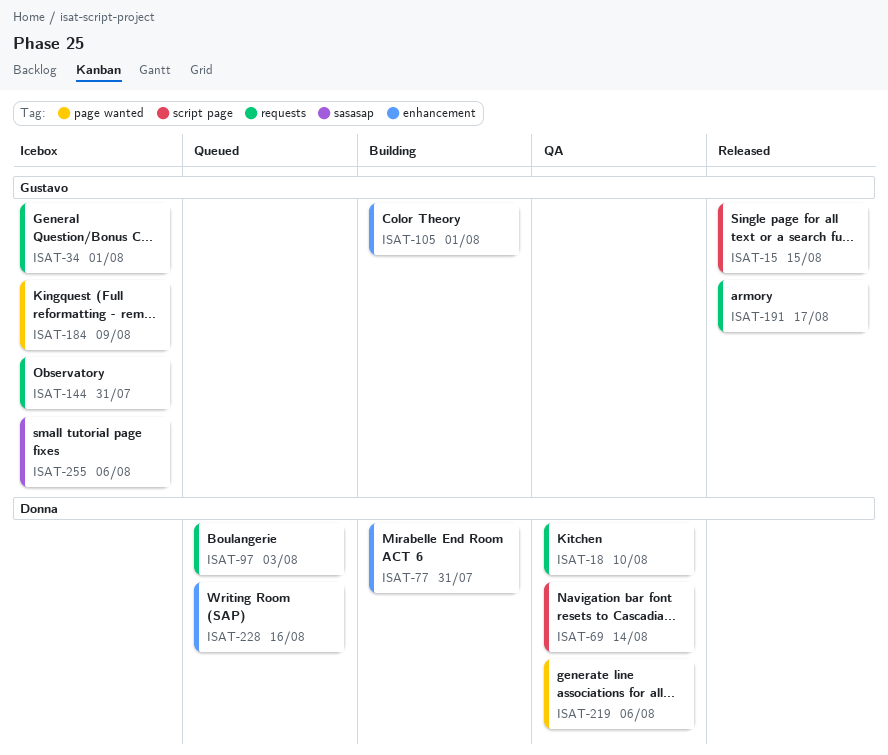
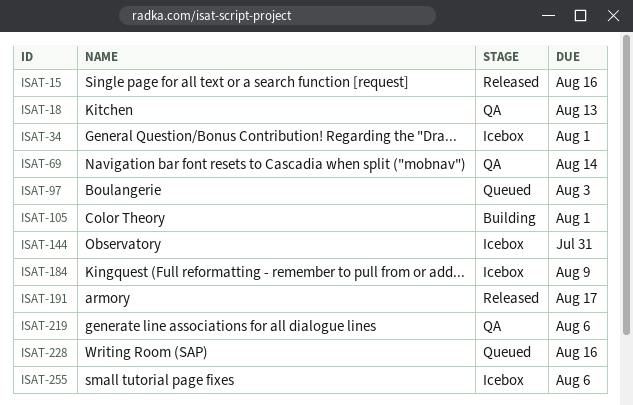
ISAT-15, due: Aug 15 -> Aug 16
ISAT-18, due: Aug 10 -> Aug 13
ISAT-77: present -> none

